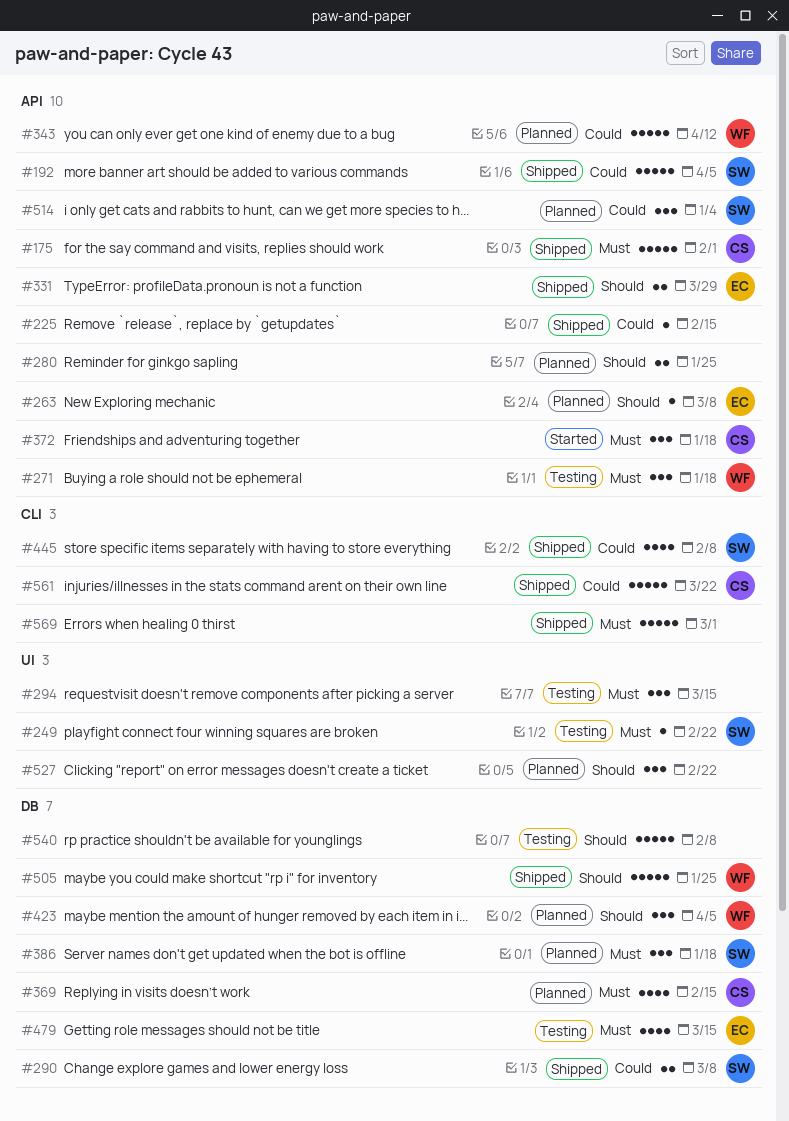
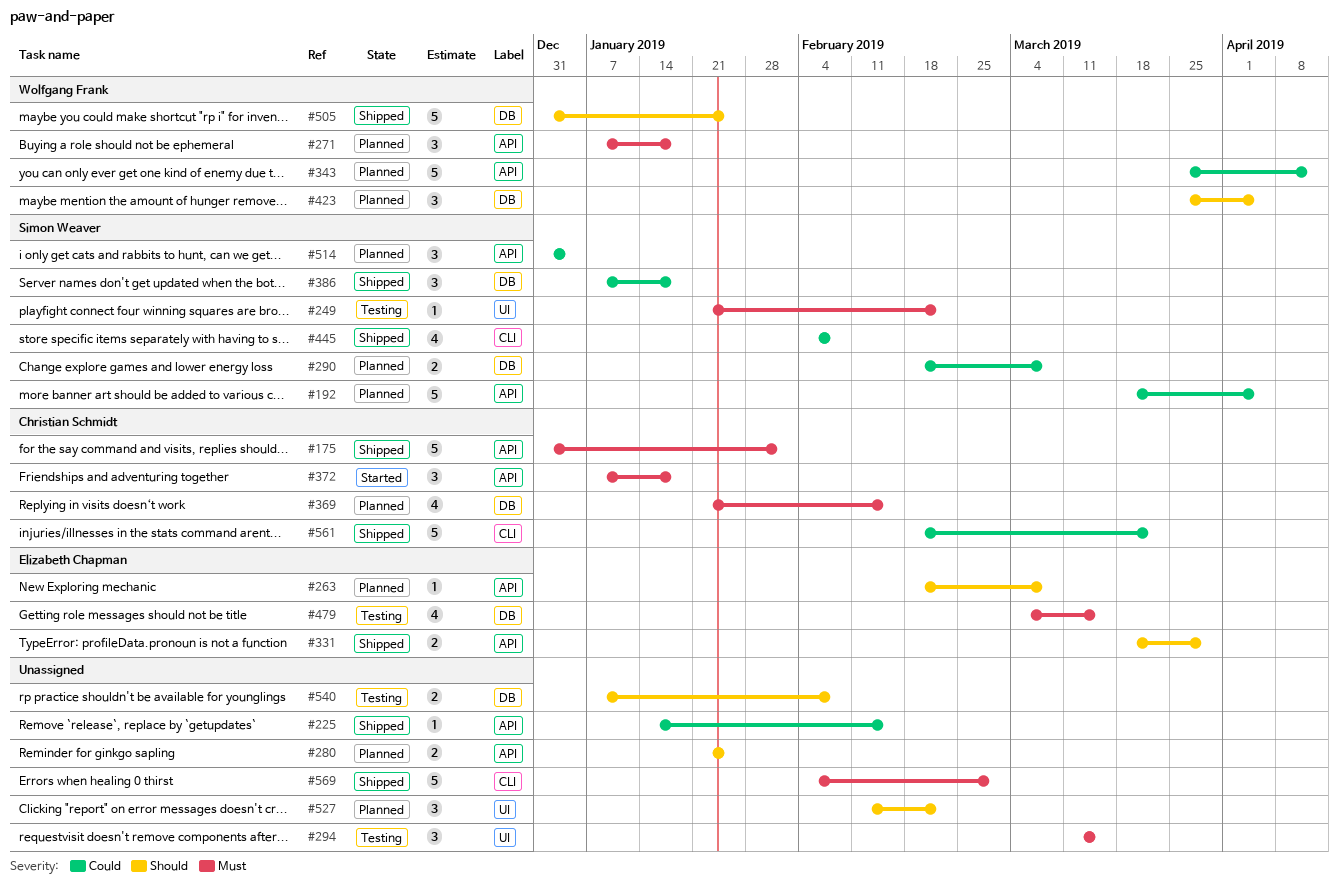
#192, status: Shipped -> Planned
#271, status: Testing -> Planned
#290, status: Shipped -> Planned
#386, status: Planned -> Shipped
#386, priority: Must -> Could
#540, estimate: 5 -> 2

